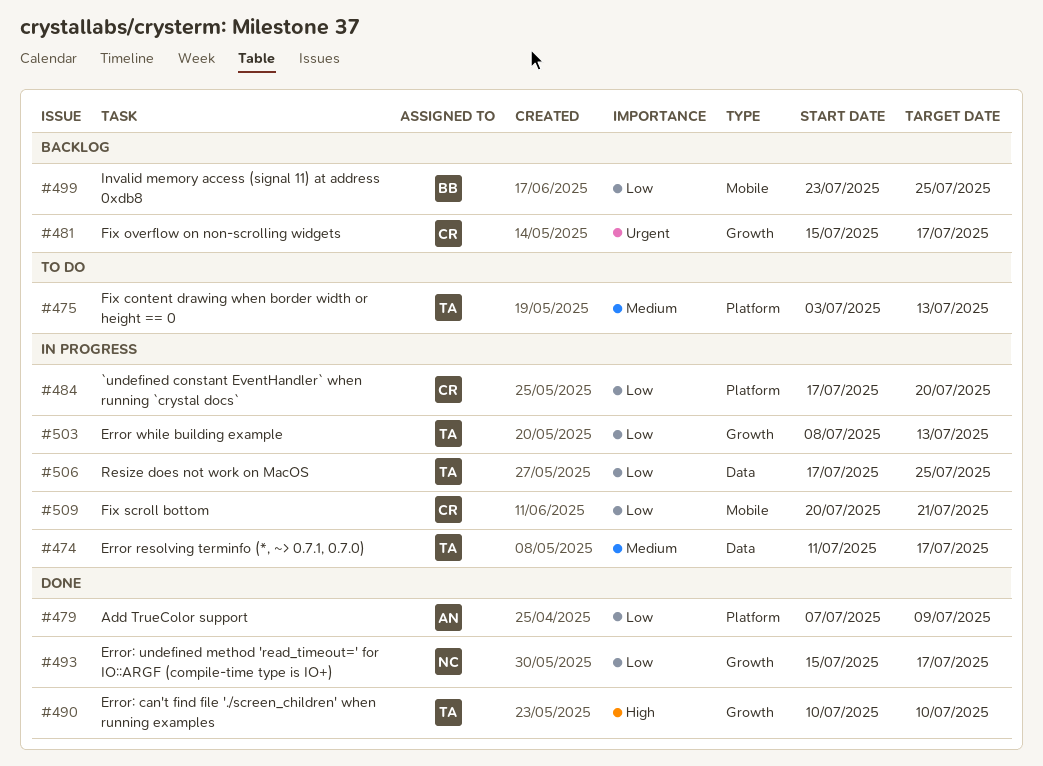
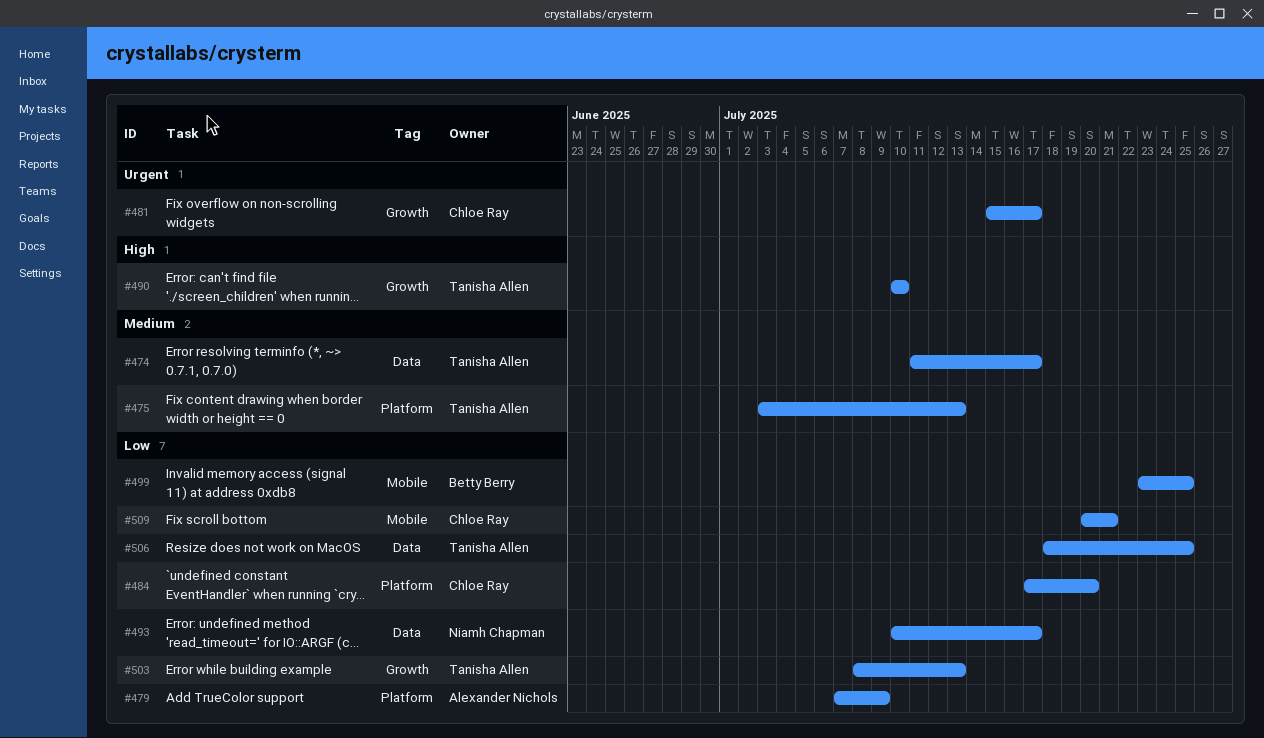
#493, label: Growth -> Data
#493, start: Jul 15 -> Jul 10
#506, start: Jul 17 -> Jul 18

